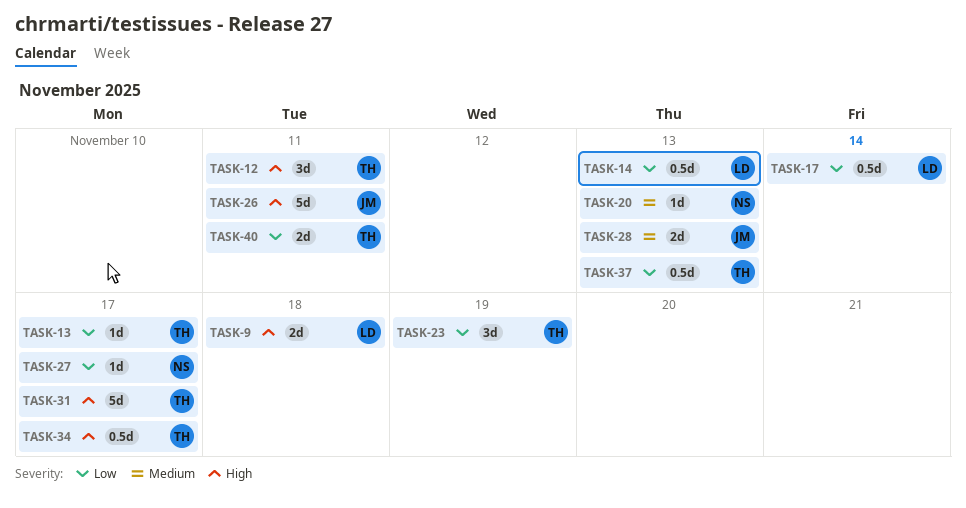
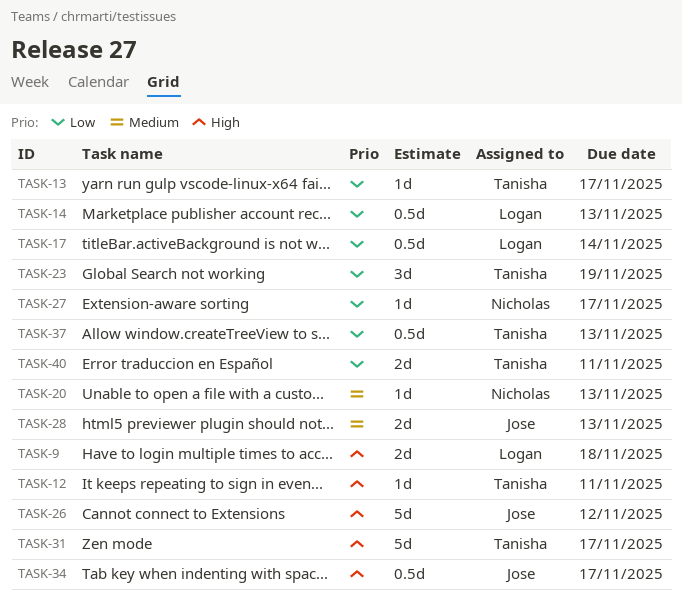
TASK-12, estimate: 3d -> 1d
TASK-26, due: Nov 11 -> Nov 12
TASK-34, owner: Tanisha -> Jose

